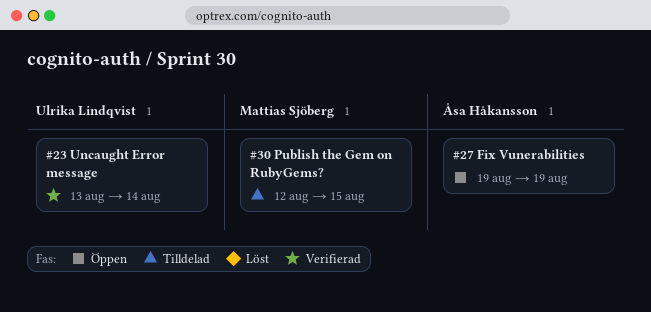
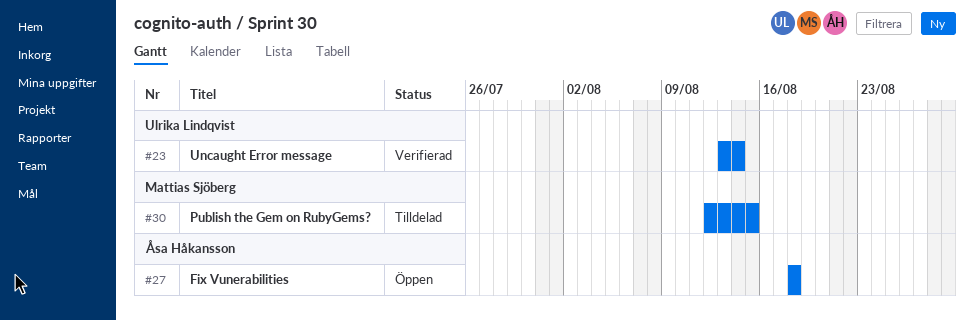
#27, start: Aug 19 -> Aug 18
#27, due: Aug 19 -> Aug 18

